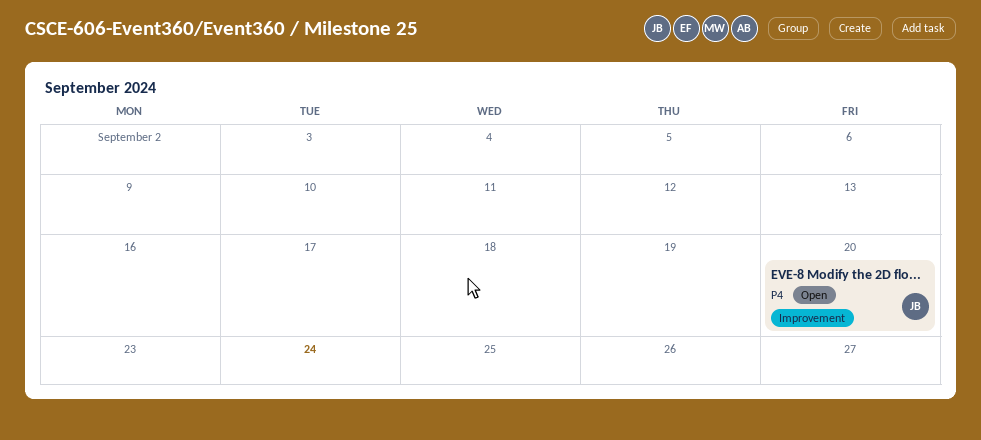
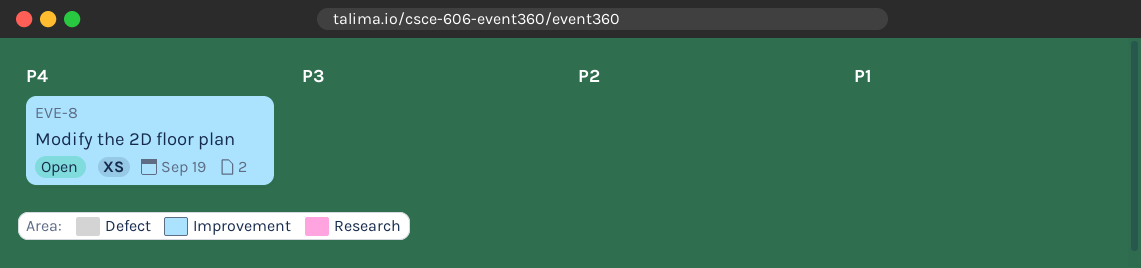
EVE-8, due: Sep 20 -> Sep 19

